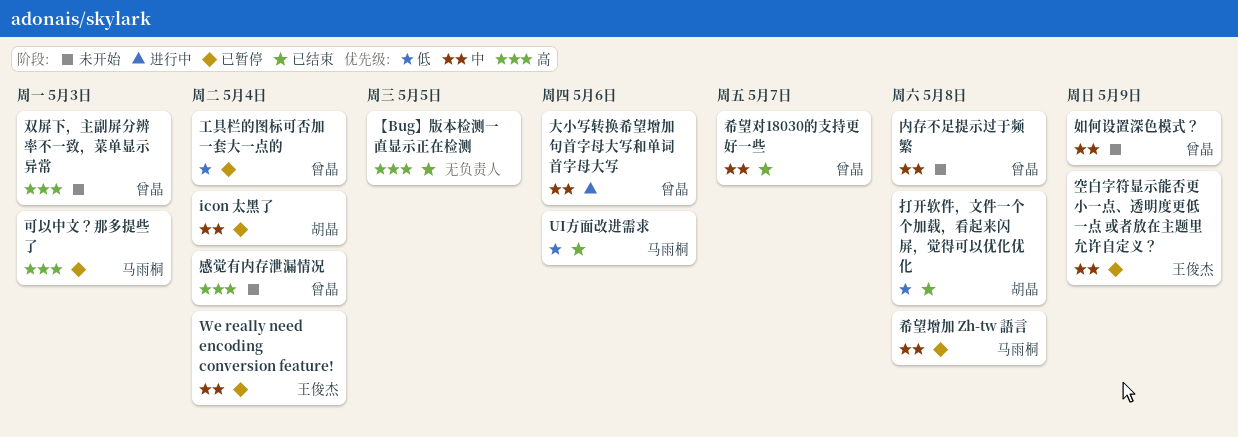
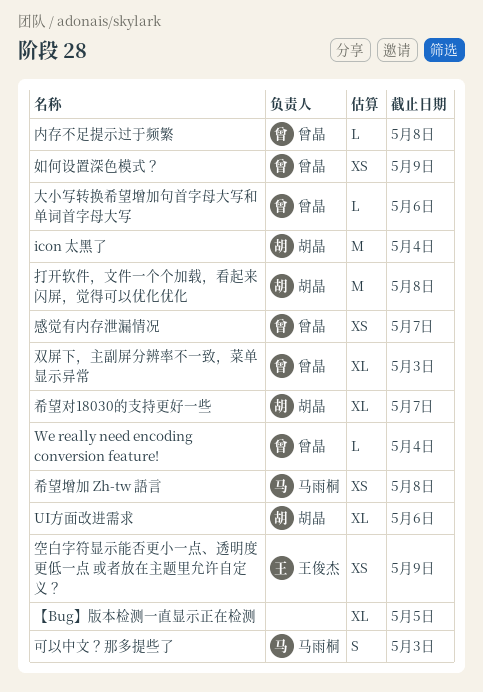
UI方面改进需求, owner: 马雨桐 -> 胡晶
We really need encoding conversion feature!, owner: 王俊杰 -> 曾晶
工具栏的图标可否加一套大一点的: present -> none
希望对18030的支持更好一些, owner: 曾晶 -> 胡晶
感觉有内存泄漏情况, due: May 4 -> May 7

